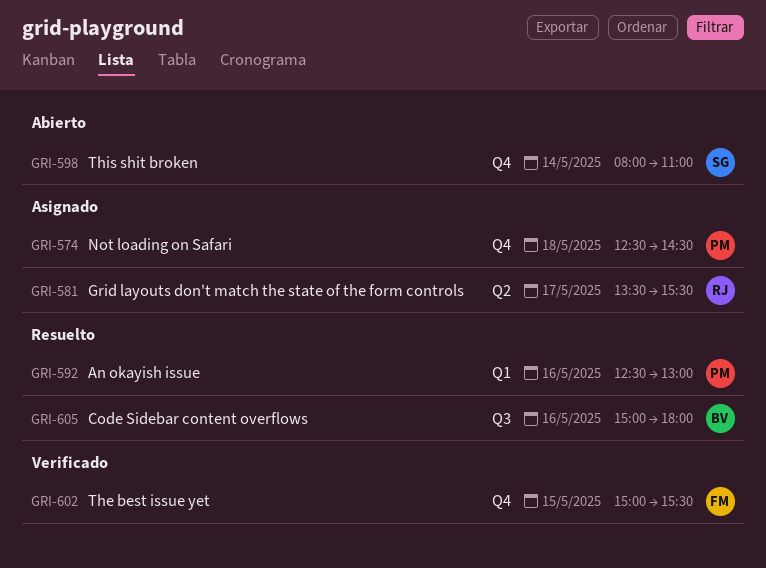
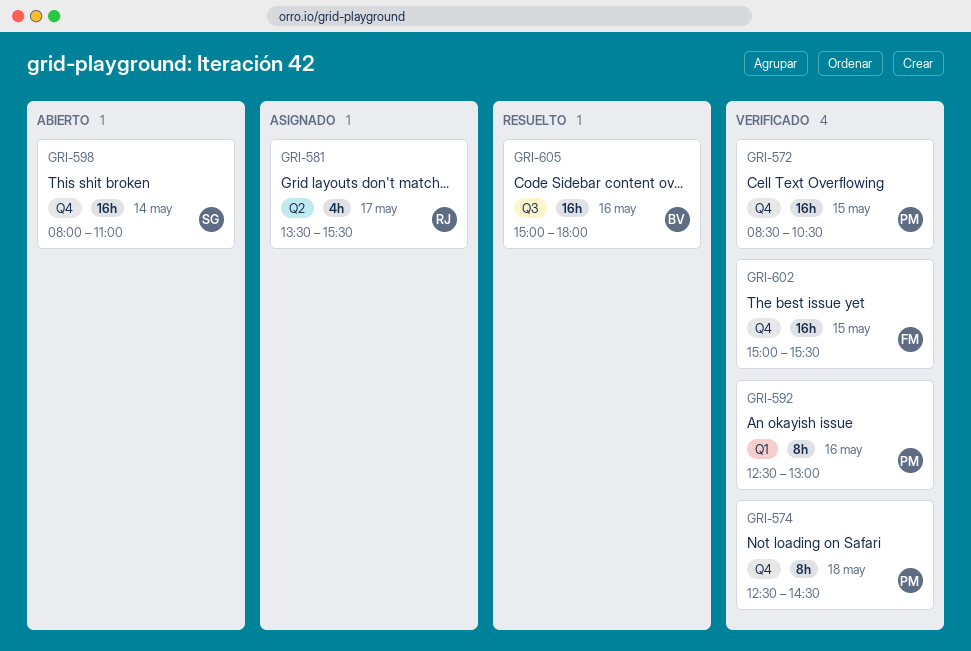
GRI-572: none -> present
GRI-574, status: Asignado -> Verificado
GRI-592, status: Resuelto -> Verificado

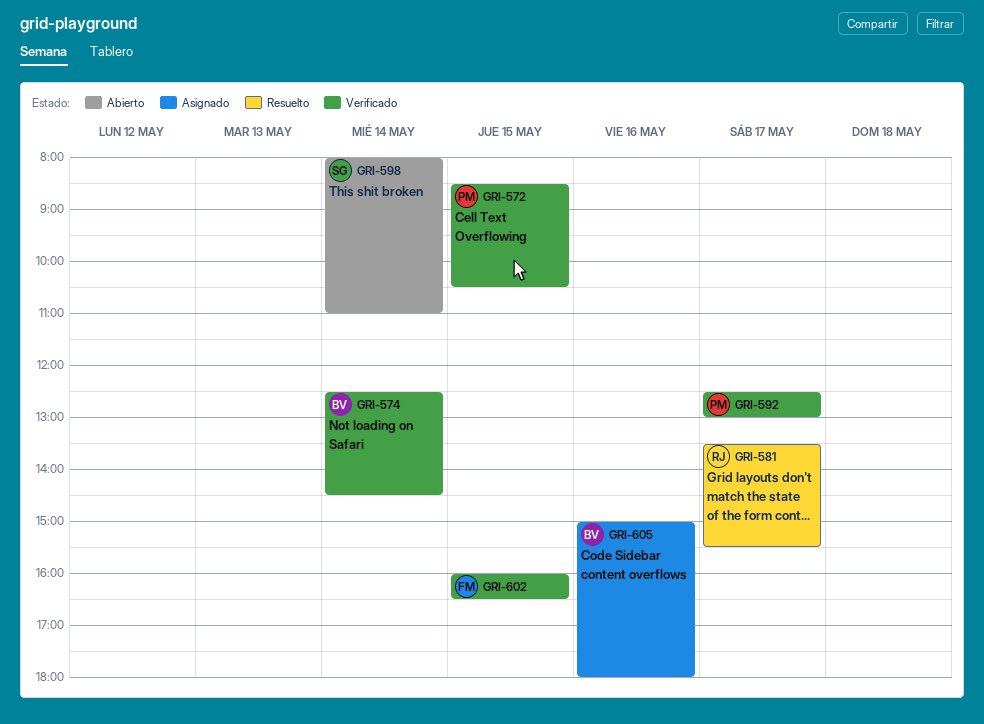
GRI-574, owner: PM -> BV
GRI-574, day: May 18 -> May 14
GRI-581, status: Asignado -> Resuelto
GRI-592, day: May 16 -> May 17
GRI-602, begins: 15:00 -> 16:00
GRI-602, ends: 15:30 -> 16:30
GRI-605, status: Resuelto -> Asignado

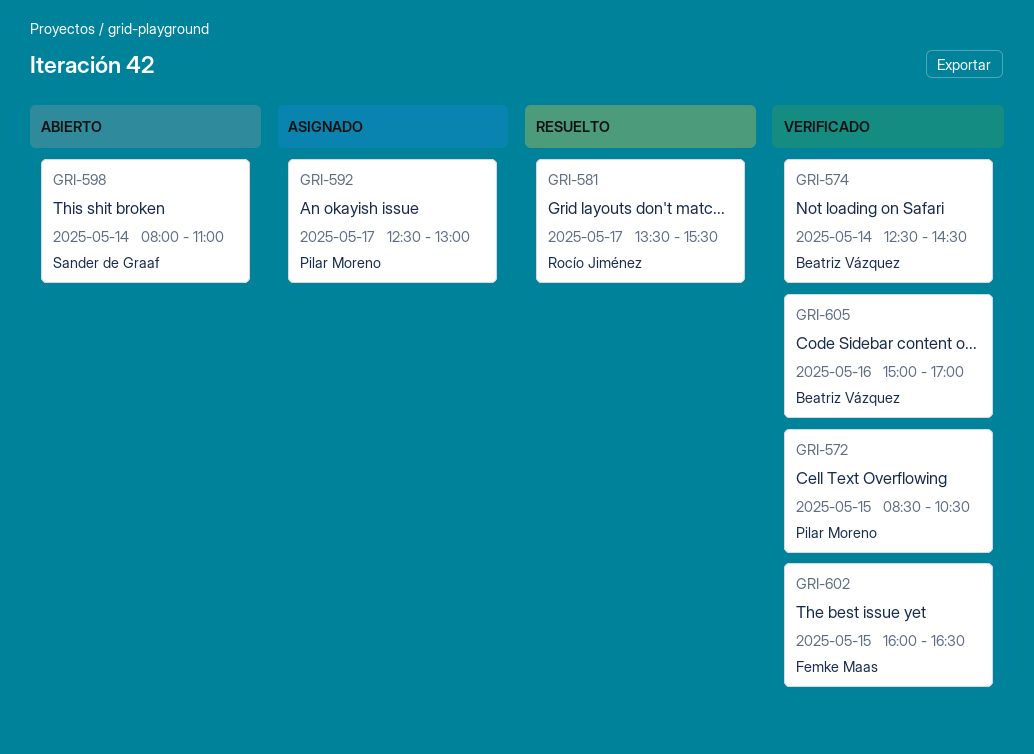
GRI-592, status: Verificado -> Asignado
GRI-605, status: Asignado -> Verificado
GRI-605, ends: 18:00 -> 17:00

